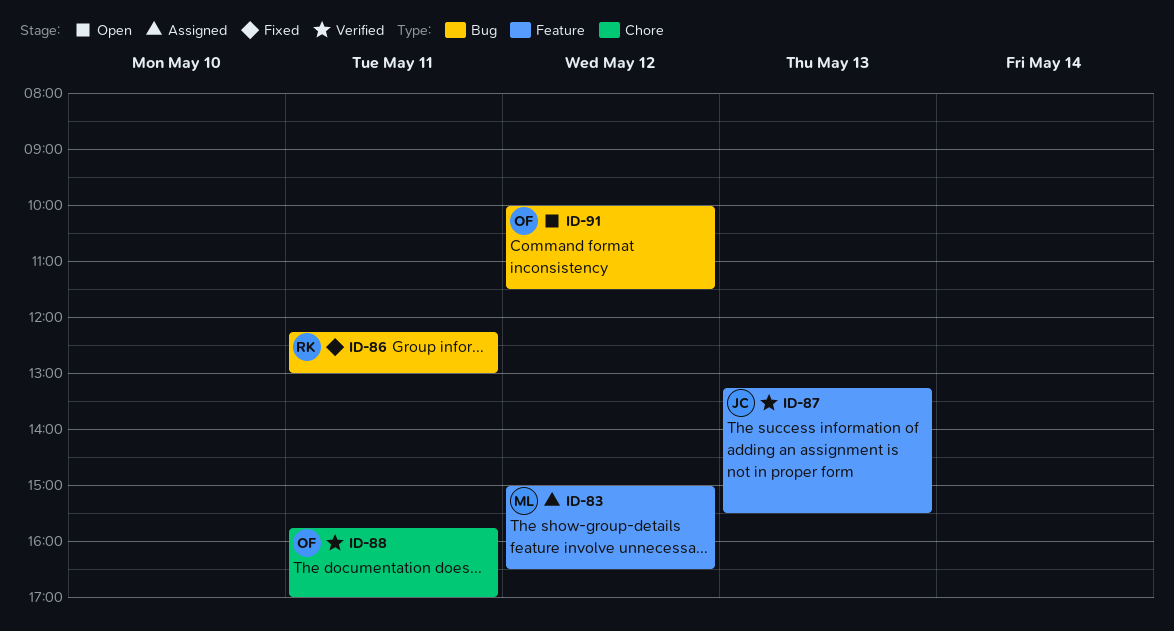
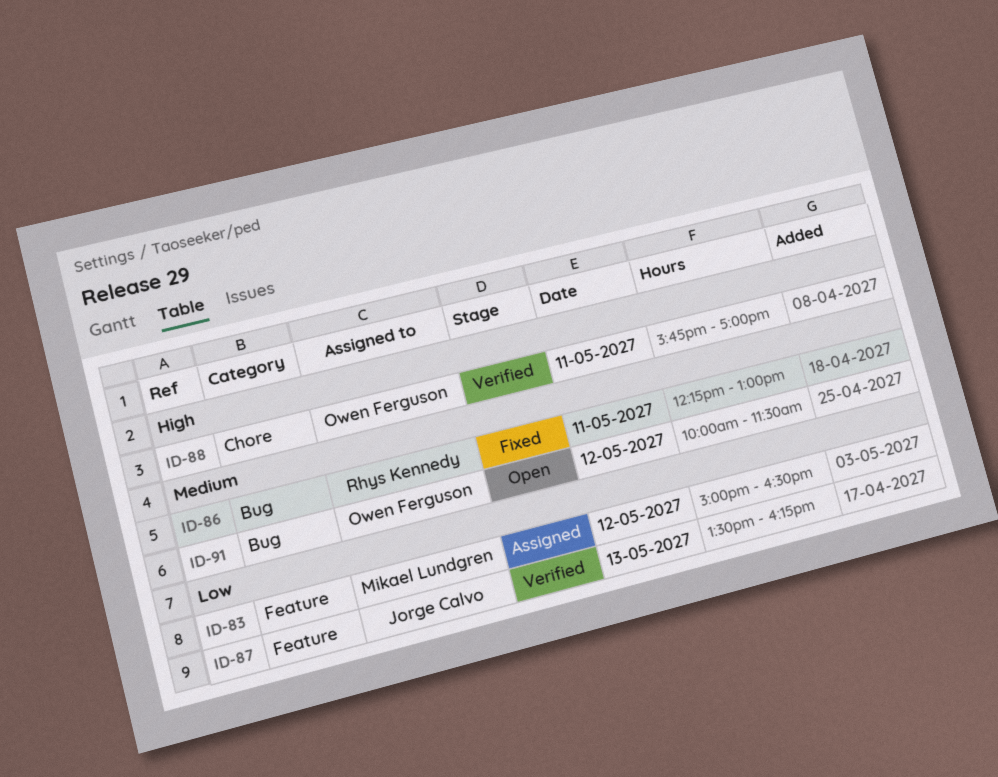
ID-87, begins: 13:15 -> 13:30
ID-87, ends: 15:30 -> 16:15

